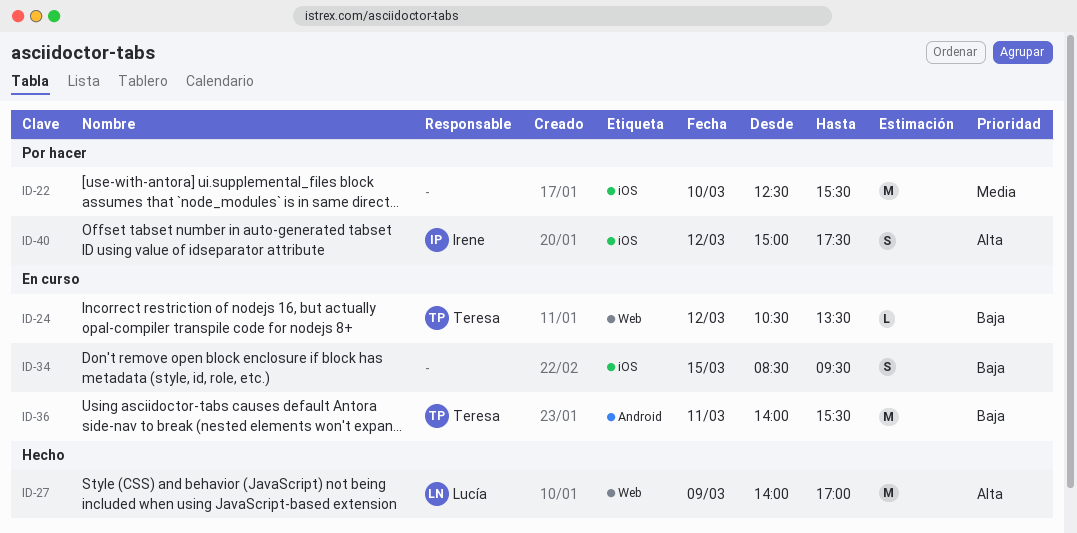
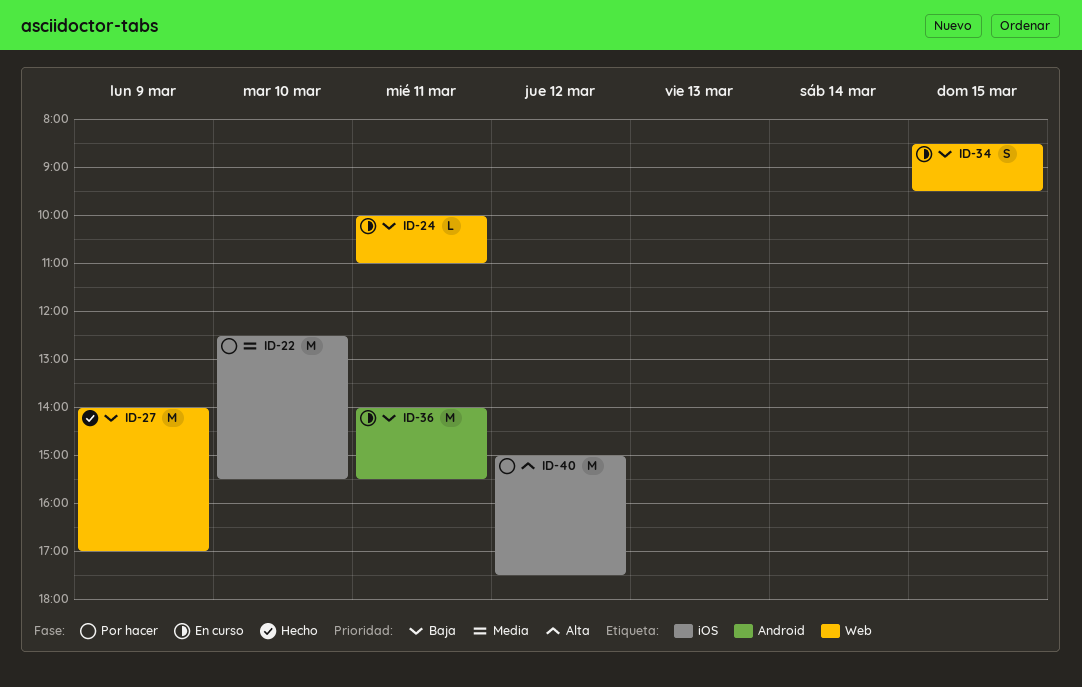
ID-24, day: Mar 12 -> Mar 11
ID-24, begins: 10:30 -> 10:00
ID-24, ends: 13:30 -> 11:00
ID-27, priority: Alta -> Baja
ID-34, label: iOS -> Web
ID-40, estimate: S -> M

